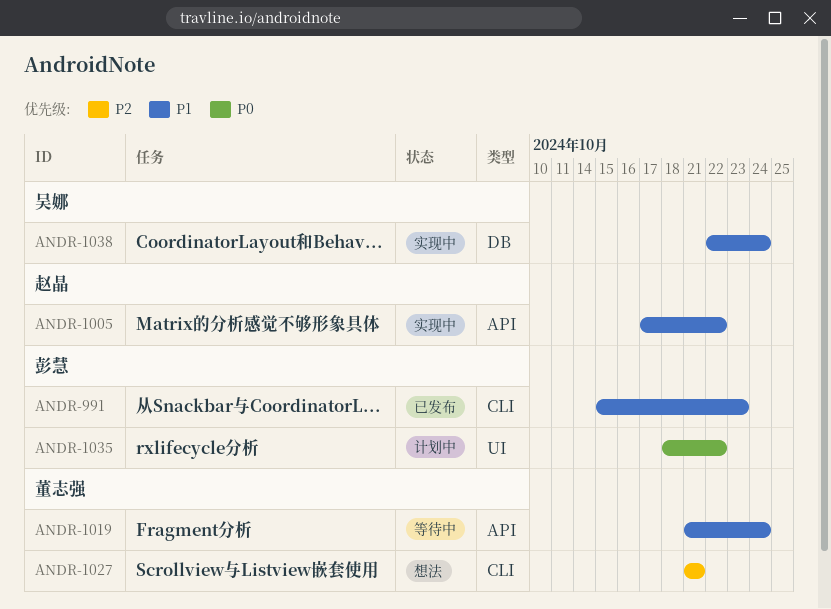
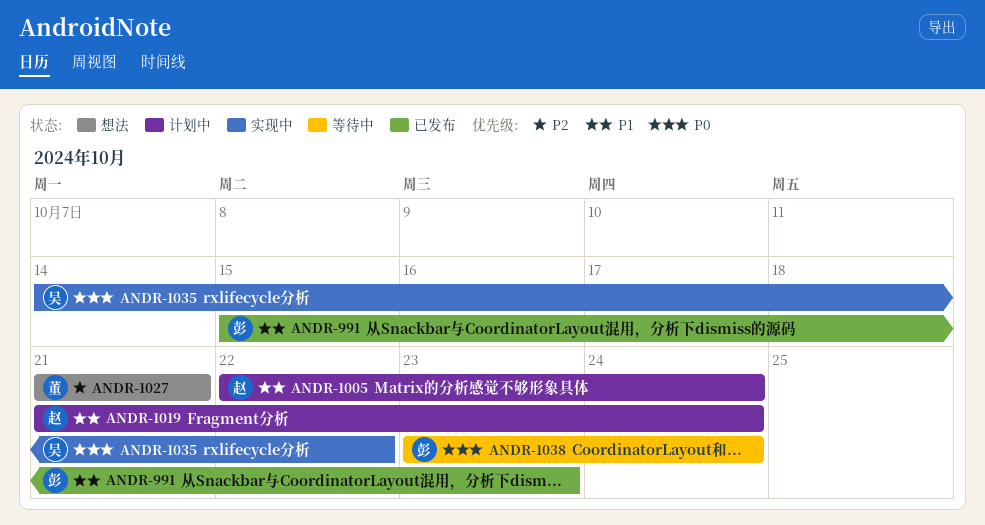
ANDR-1005, status: 实现中 -> 计划中
ANDR-1005, start: Oct 17 -> Oct 22
ANDR-1005, due: Oct 22 -> Oct 24
ANDR-1019, status: 等待中 -> 计划中
ANDR-1019, owner: 董志强 -> 赵晶
ANDR-1035, status: 计划中 -> 实现中
ANDR-1035, owner: 彭慧 -> 吴娜
ANDR-1035, start: Oct 18 -> Oct 14
ANDR-1038, status: 实现中 -> 等待中
ANDR-1038, owner: 吴娜 -> 彭慧
ANDR-1038, priority: P1 -> P0
ANDR-1038, start: Oct 22 -> Oct 23

